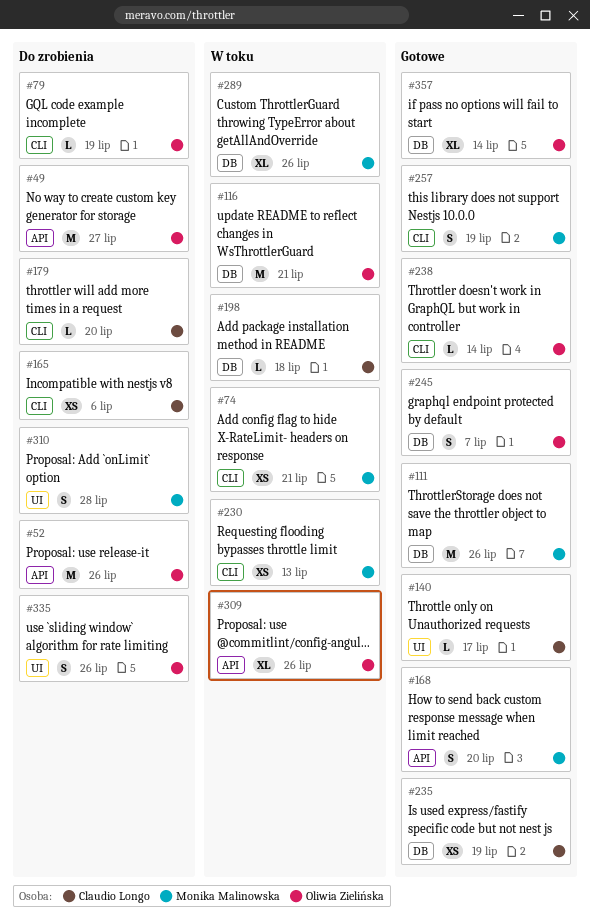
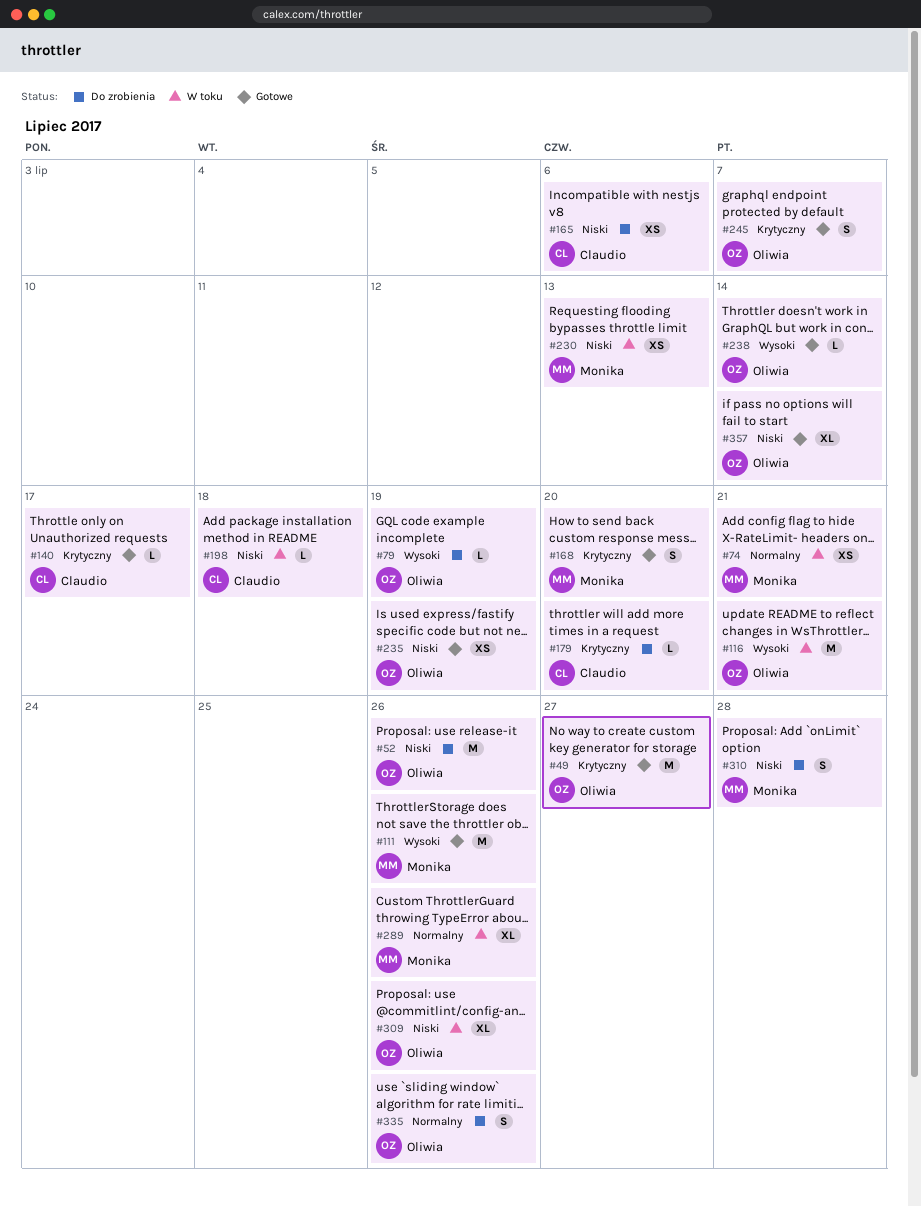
#49, status: Do zrobienia -> Gotowe
#235, owner: Claudio Longo -> Oliwia Zielińska
#257: present -> none

